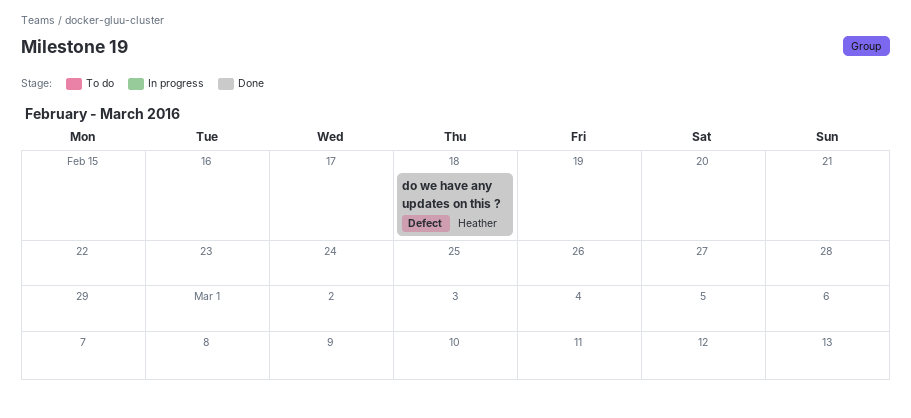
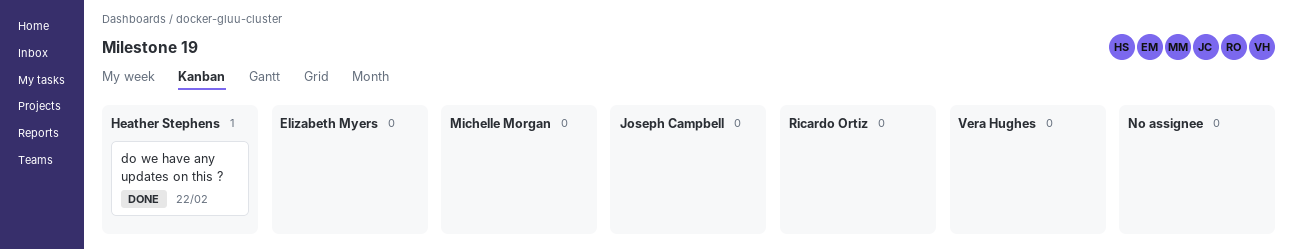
do we have any updates on this ?, due: Feb 18 -> Feb 22

